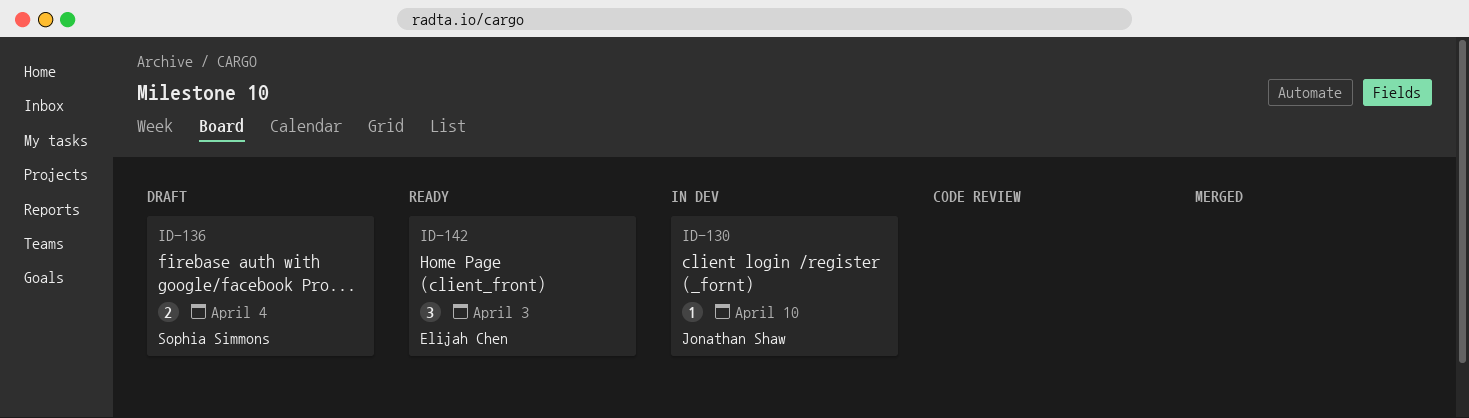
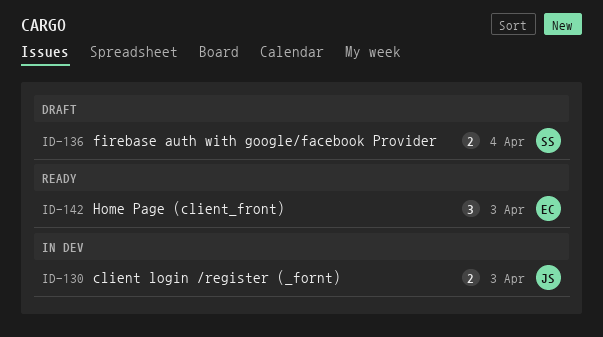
ID-130, estimate: 1 -> 2
ID-130, due: Apr 10 -> Apr 3

